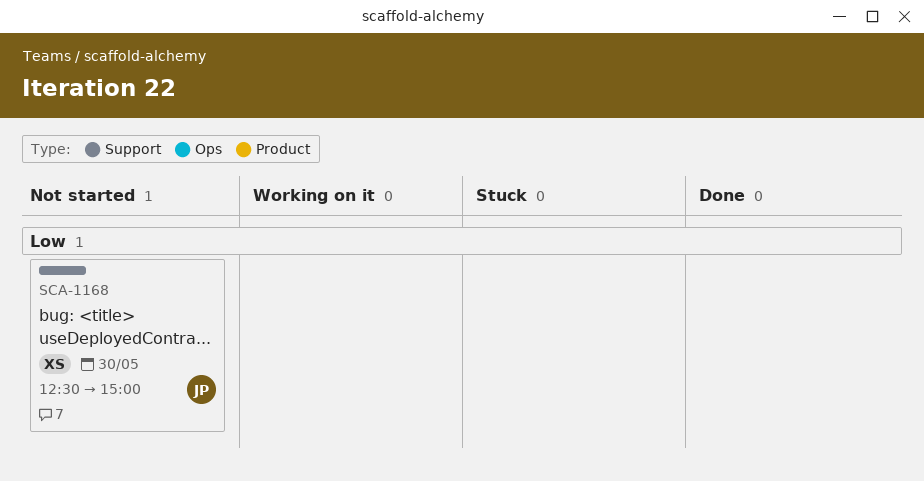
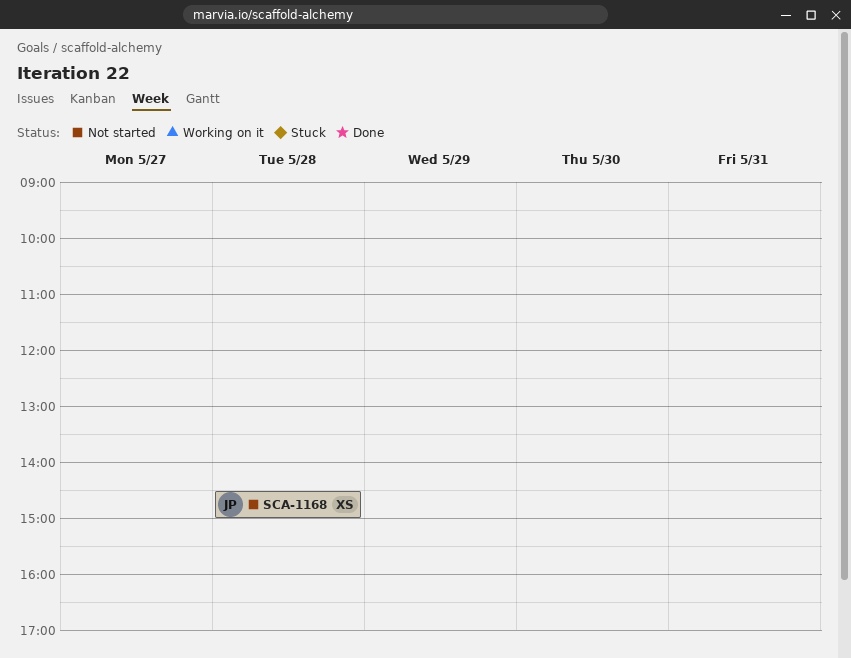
SCA-1168, day: May 30 -> May 28
SCA-1168, begins: 12:30 -> 14:30

